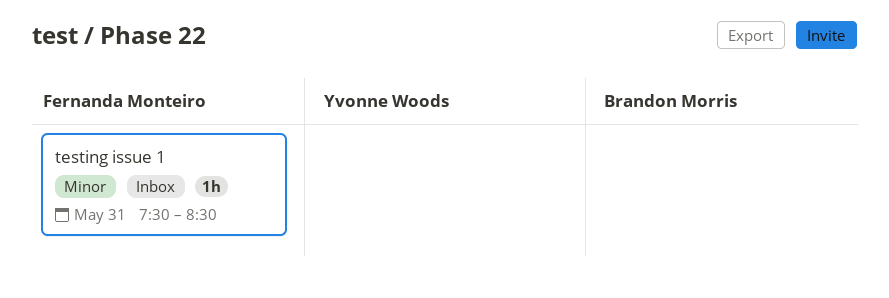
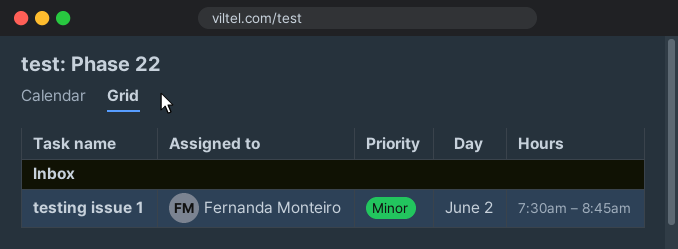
testing issue 1, day: May 31 -> Jun 2
testing issue 1, ends: 08:30 -> 08:45

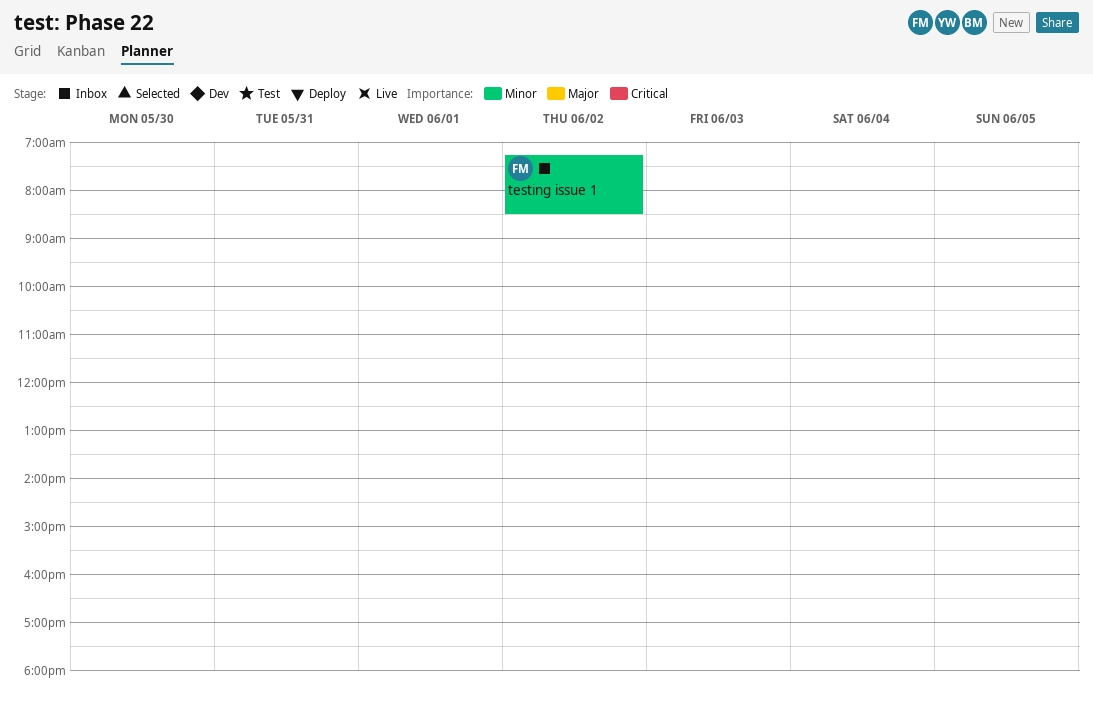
testing issue 1, begins: 07:30 -> 07:15
testing issue 1, ends: 08:45 -> 08:30

